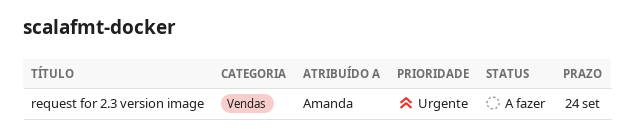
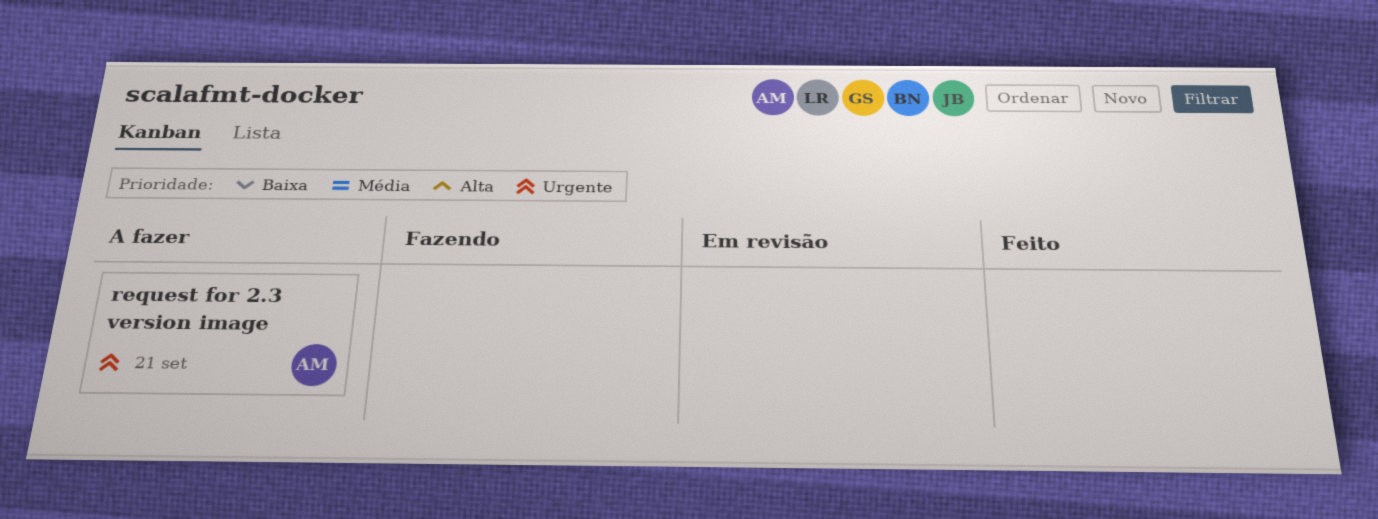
request for 2.3 version image, due: Sep 24 -> Sep 21

